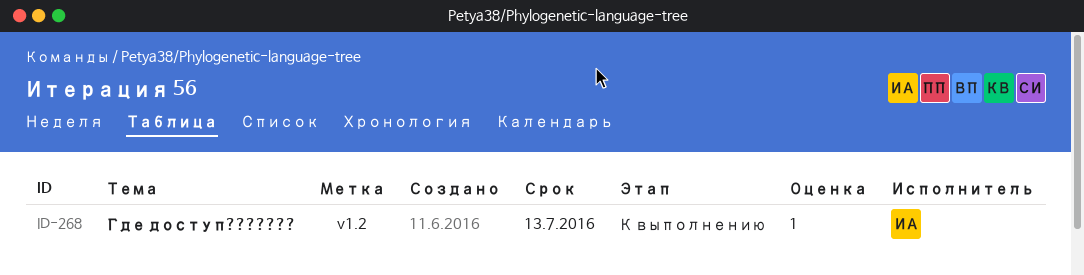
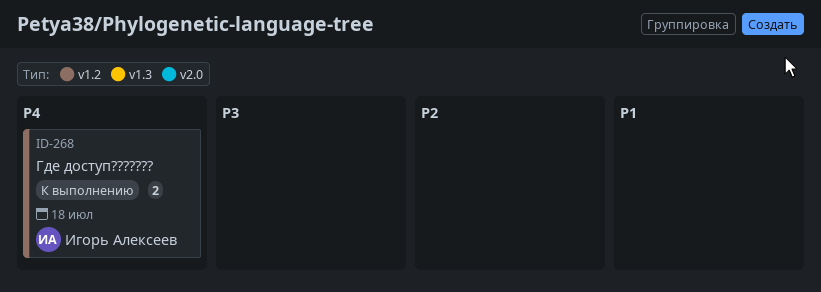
ID-268, estimate: 1 -> 2
ID-268, due: Jul 13 -> Jul 18

